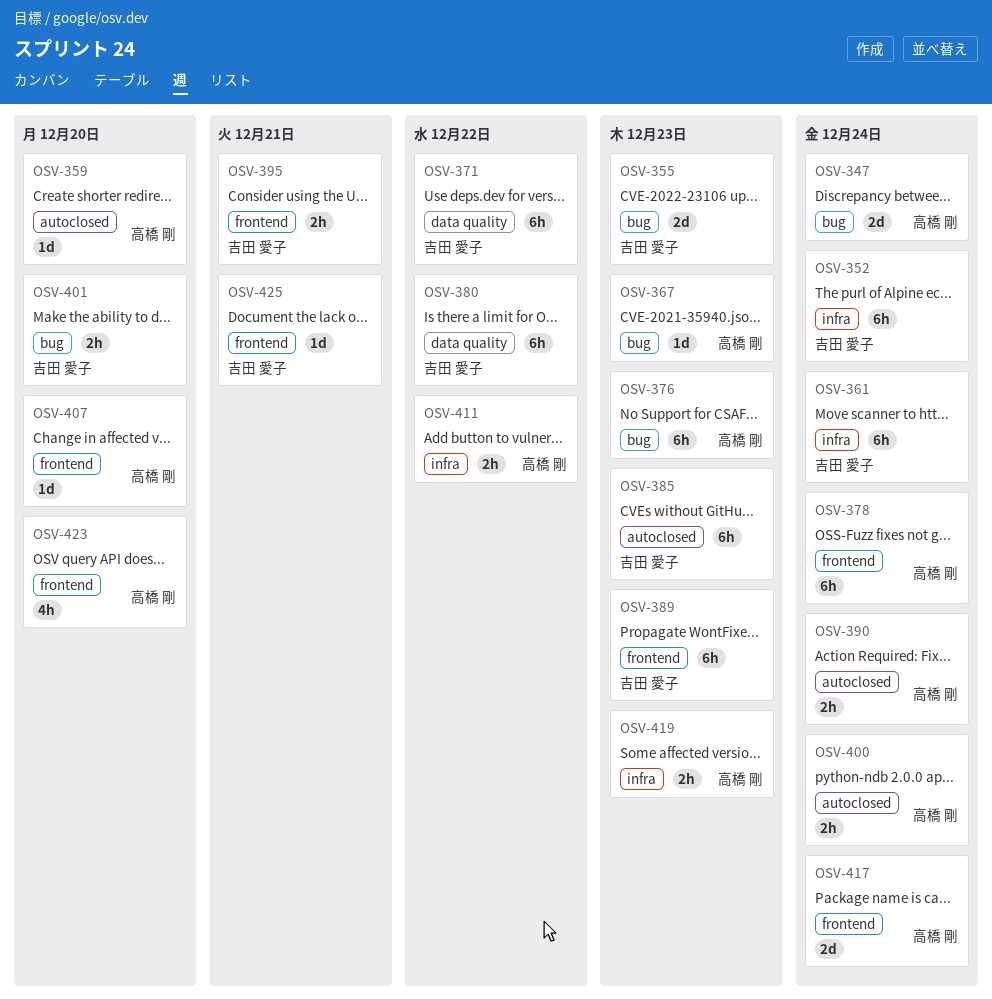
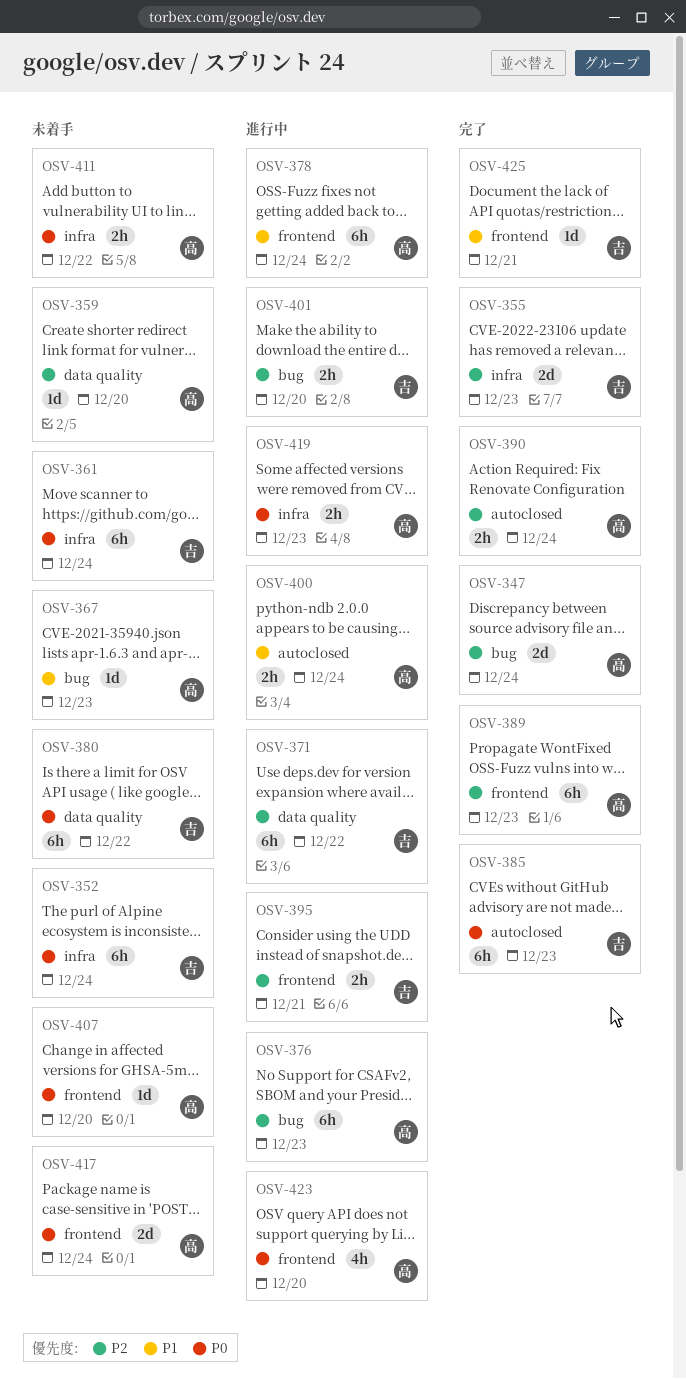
OSV-355, label: bug -> infra
OSV-359, label: autoclosed -> data quality
OSV-389, owner: 吉田 愛子 -> 高橋 剛

